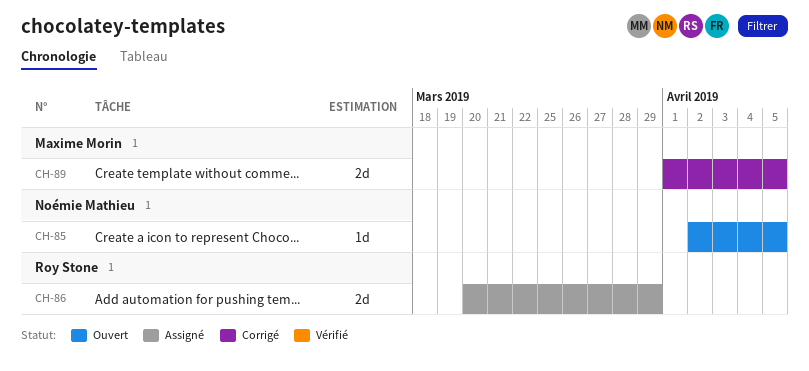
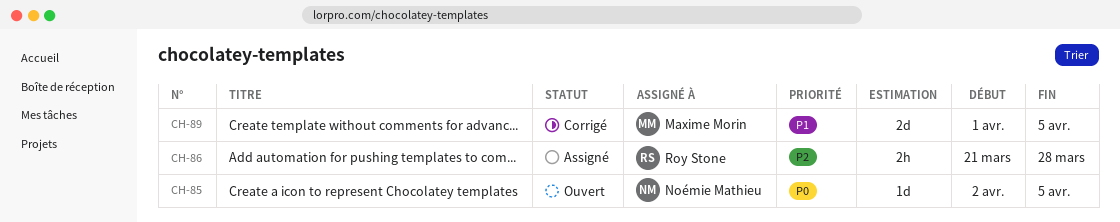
CH-86, estimate: 2d -> 2h
CH-86, start: Mar 20 -> Mar 21
CH-86, due: Mar 29 -> Mar 28

